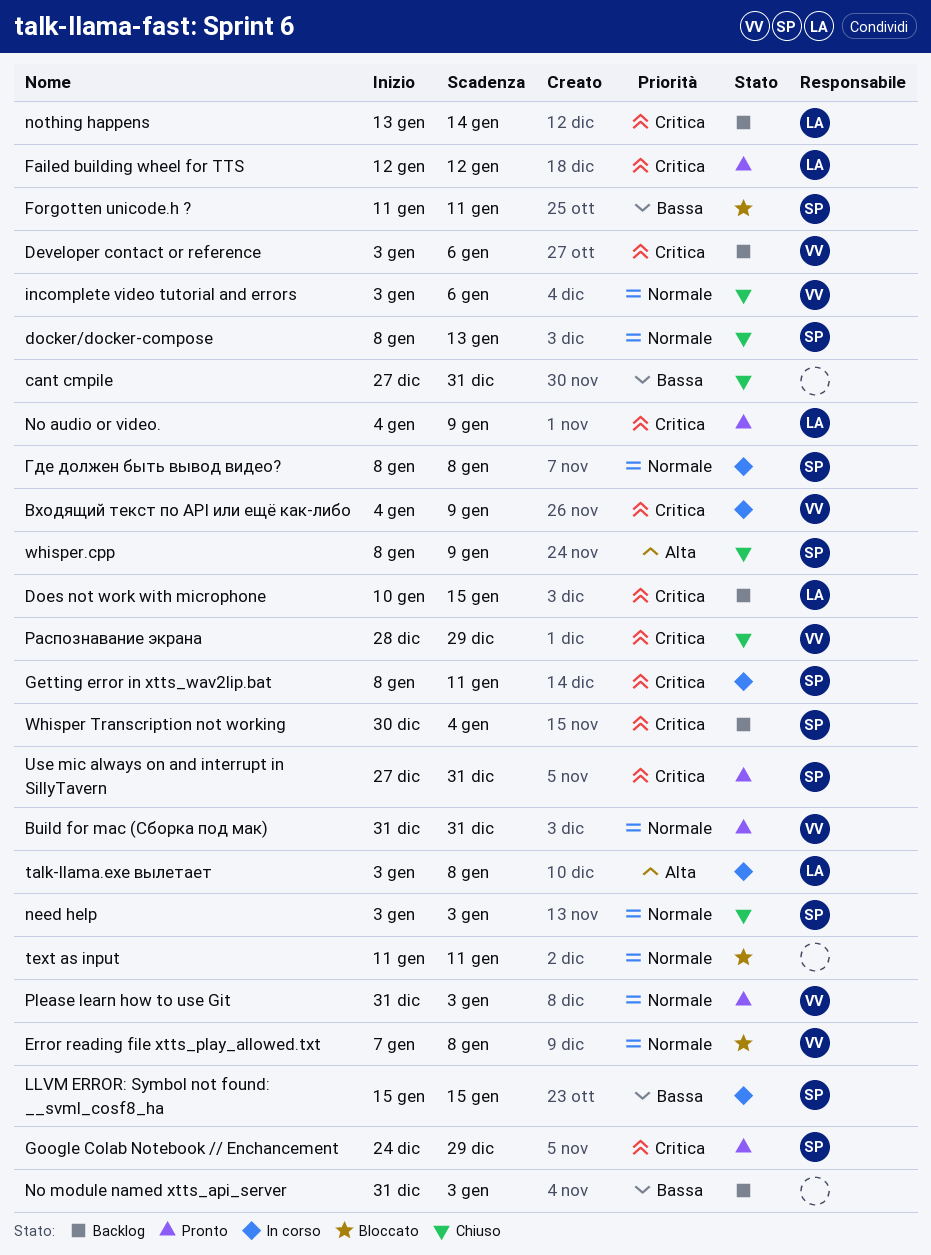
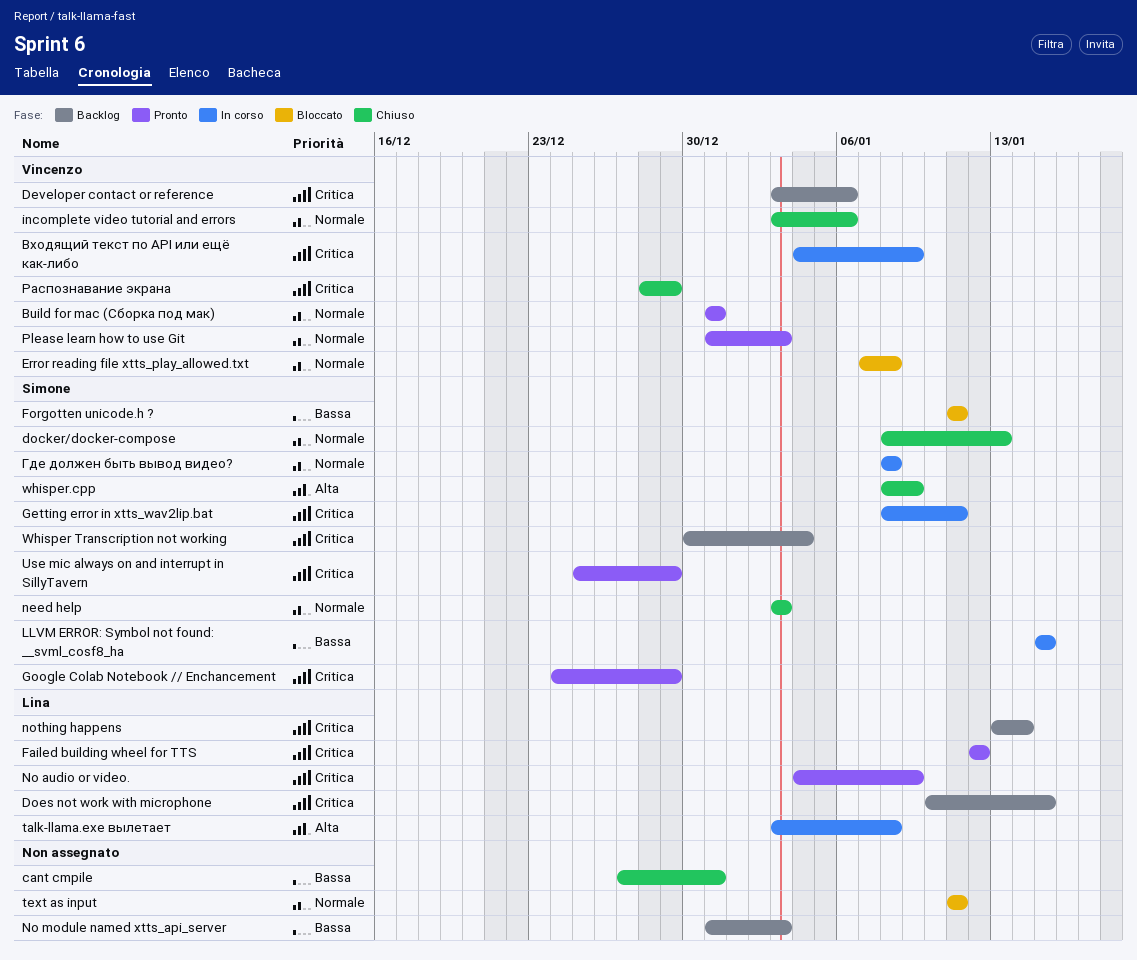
Use mic always on and interrupt in SillyTavern, start: Dec 27 -> Dec 25
Use mic always on and interrupt in SillyTavern, due: Dec 31 -> Dec 29

